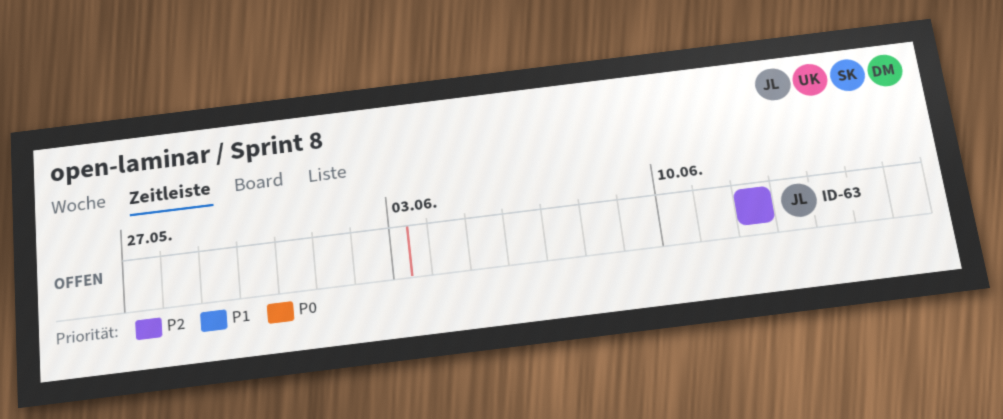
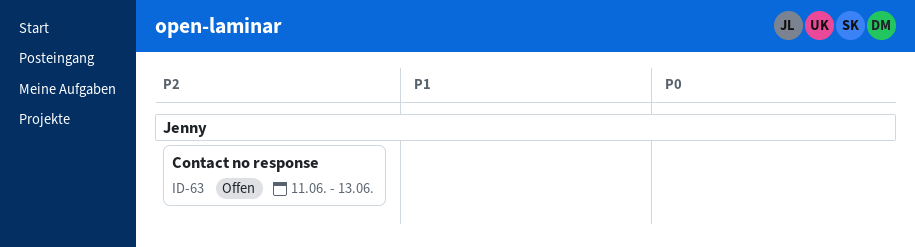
ID-63, start: Jun 12 -> Jun 11
ID-63, due: Jun 12 -> Jun 13

